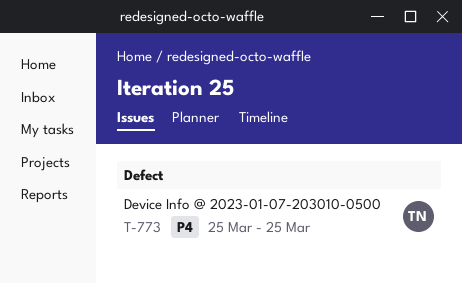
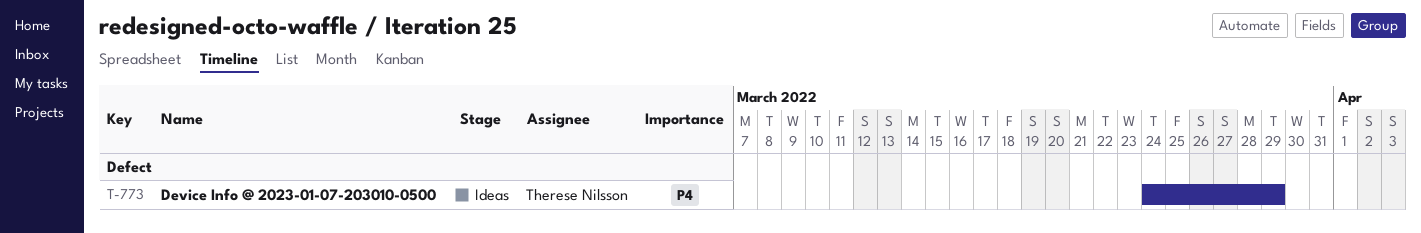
T-773, start: Mar 25 -> Mar 24
T-773, due: Mar 25 -> Mar 29

